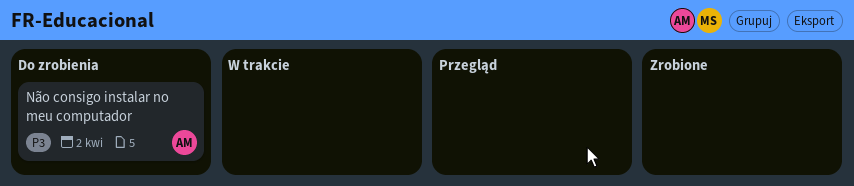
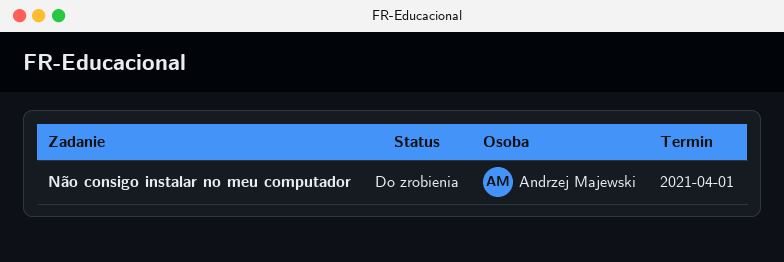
Não consigo instalar no meu computador, due: Apr 2 -> Apr 1

